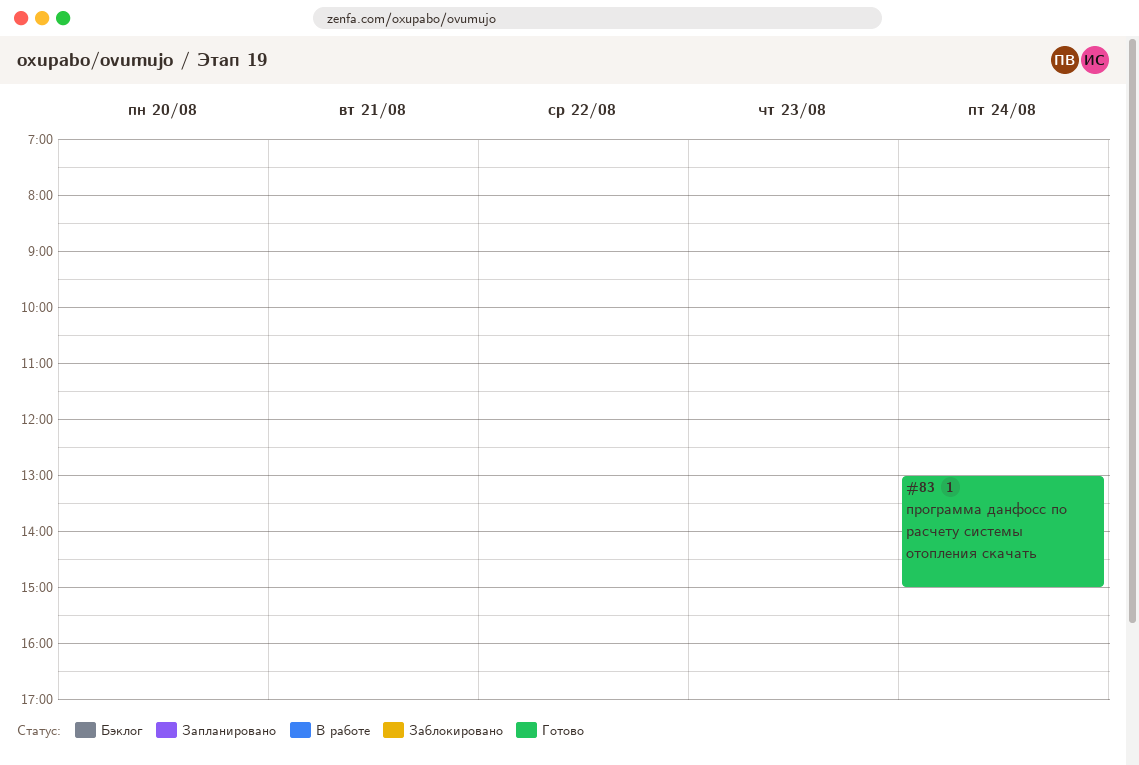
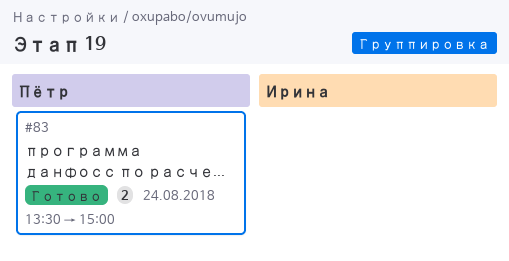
#83, estimate: 1 -> 2
#83, begins: 13:00 -> 13:30

